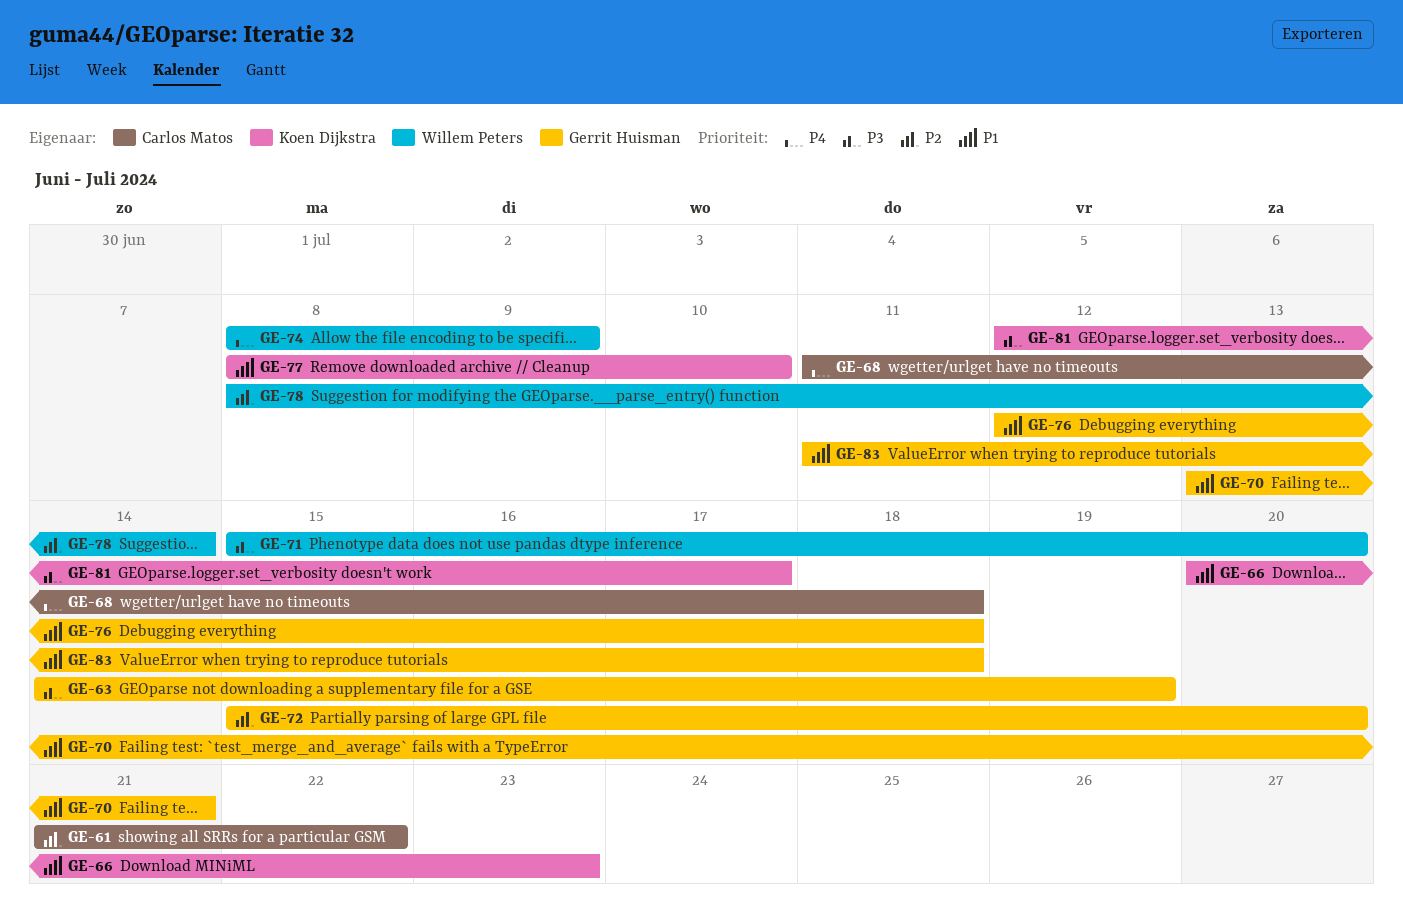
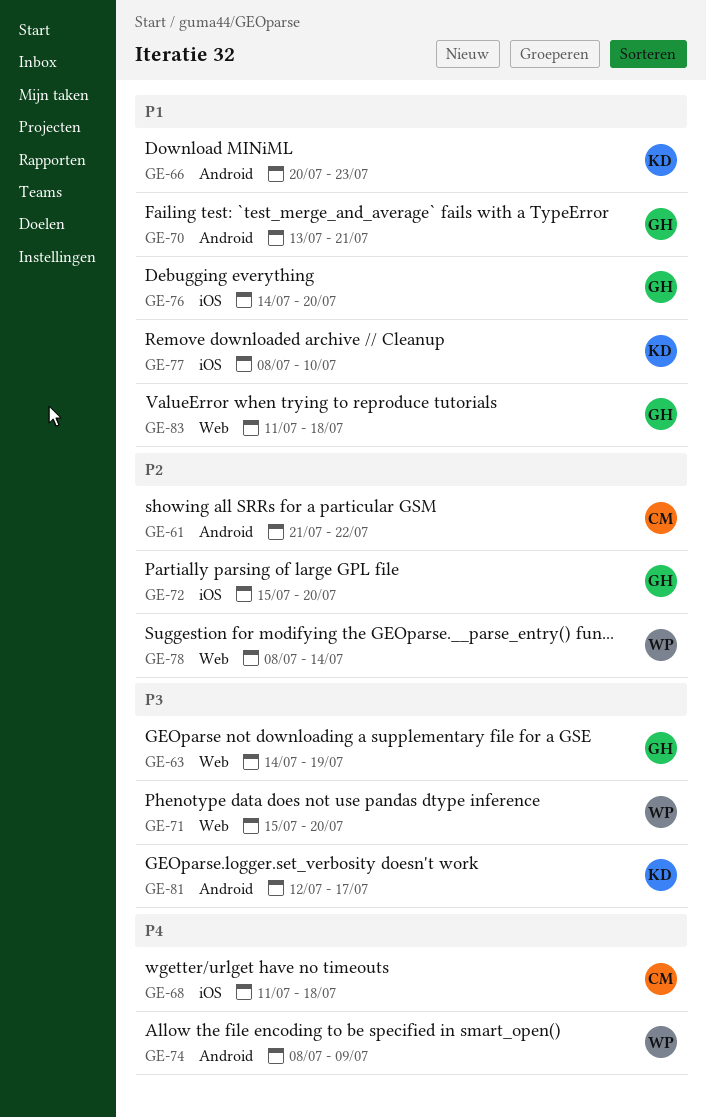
GE-76, start: Jul 12 -> Jul 14
GE-76, due: Jul 18 -> Jul 20

